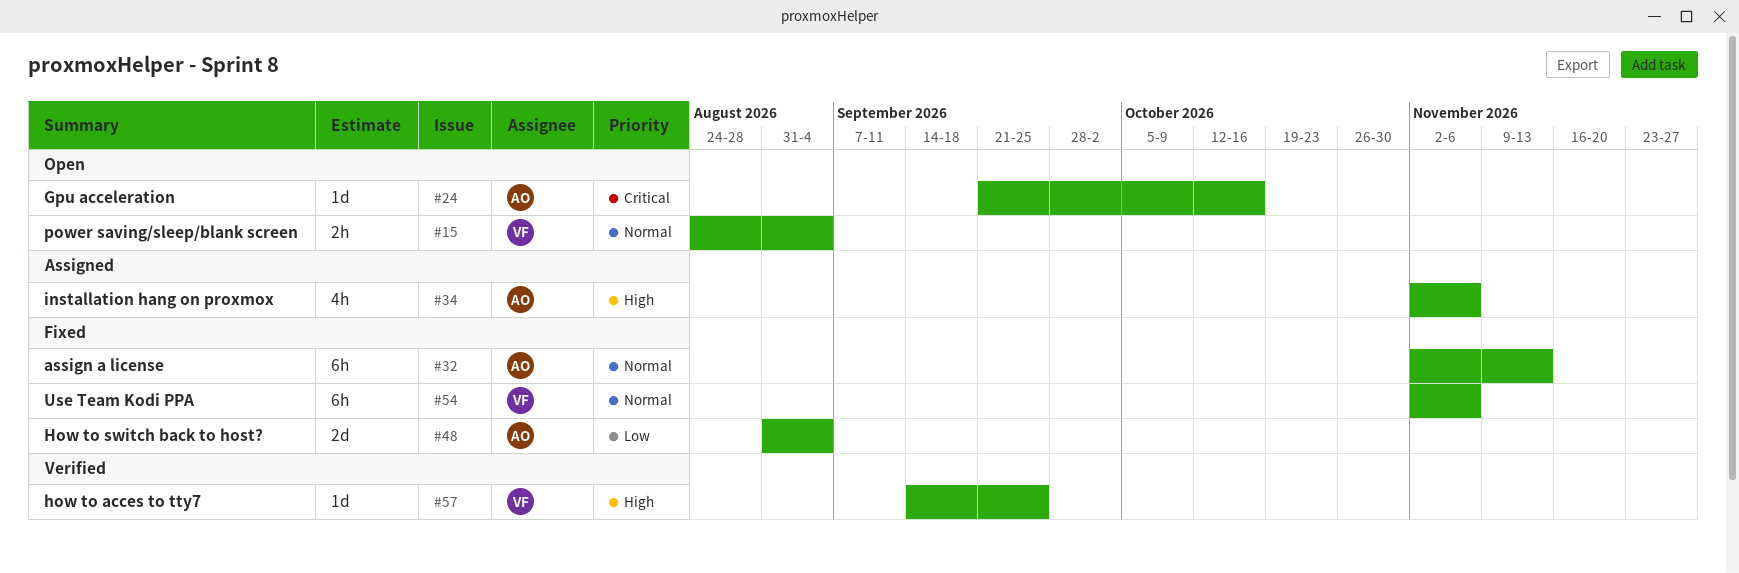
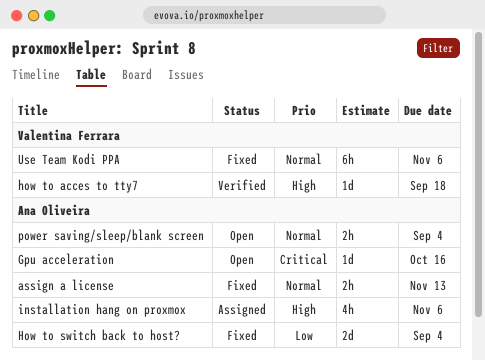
assign a license, estimate: 6h -> 2h
how to acces to tty7, due: Sep 25 -> Sep 18
power saving/sleep/blank screen, owner: Valentina Ferrara -> Ana Oliveira

